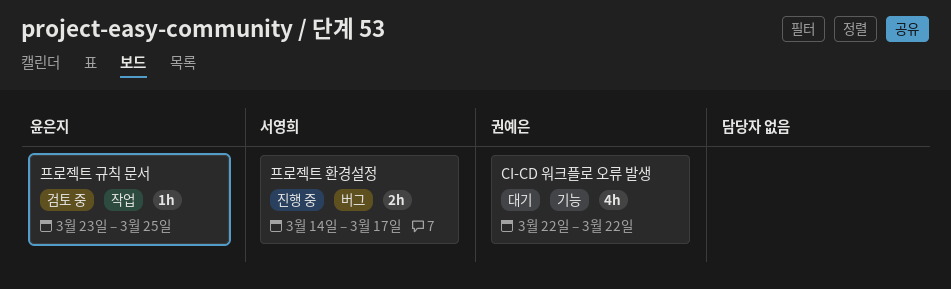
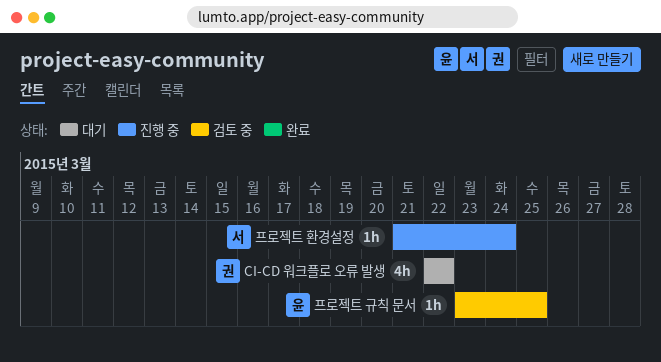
프로젝트 환경설정, estimate: 2h -> 1h
프로젝트 환경설정, start: Mar 14 -> Mar 21
프로젝트 환경설정, due: Mar 17 -> Mar 24

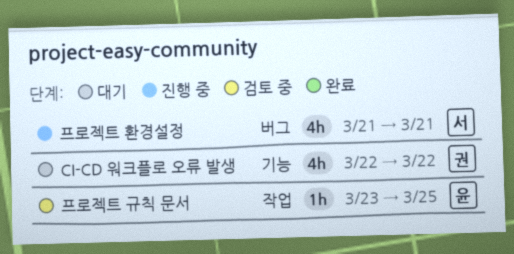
프로젝트 환경설정, estimate: 1h -> 4h
프로젝트 환경설정, due: Mar 24 -> Mar 21

